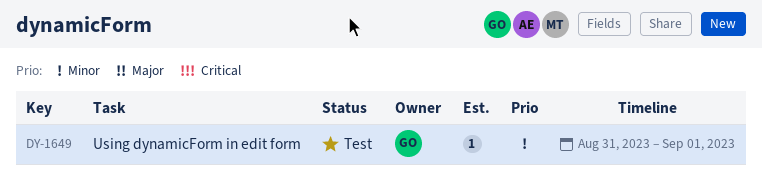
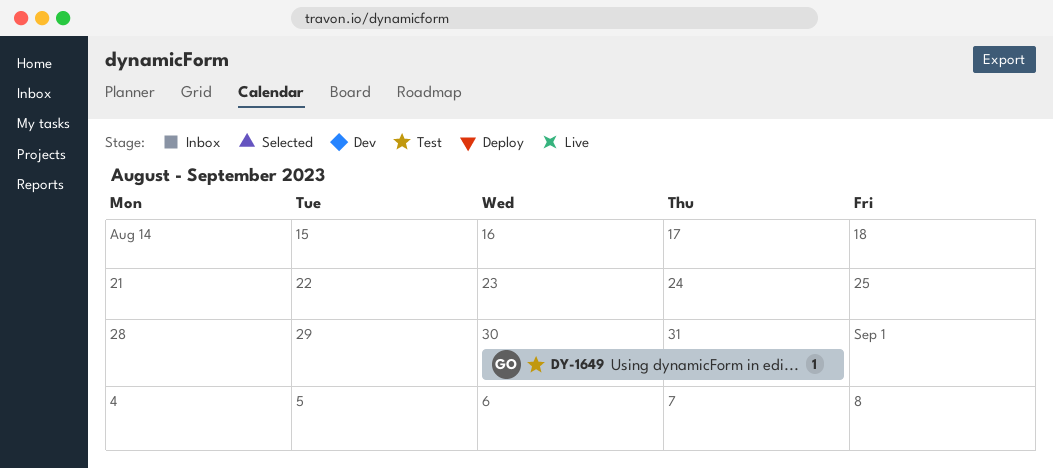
DY-1649, start: Aug 31 -> Aug 30
DY-1649, due: Sep 1 -> Aug 31

